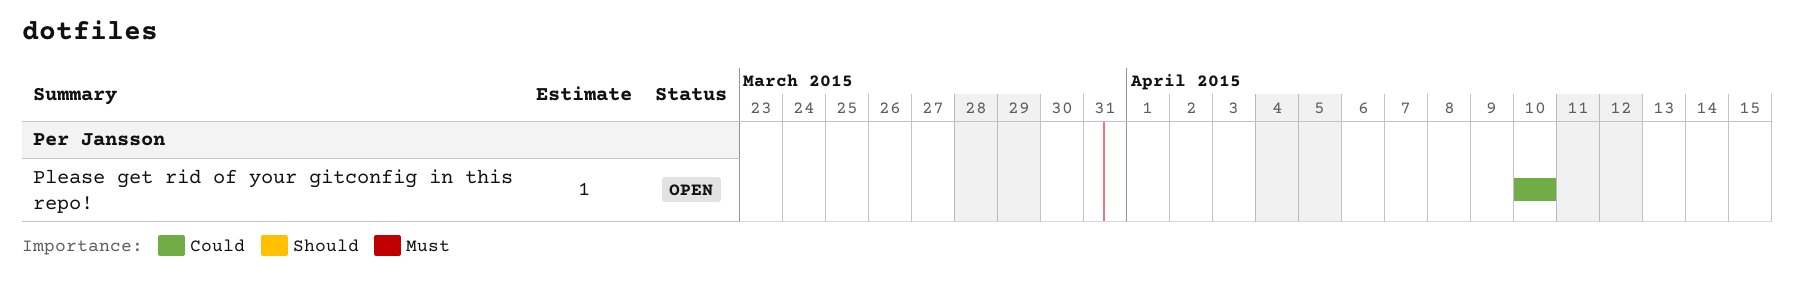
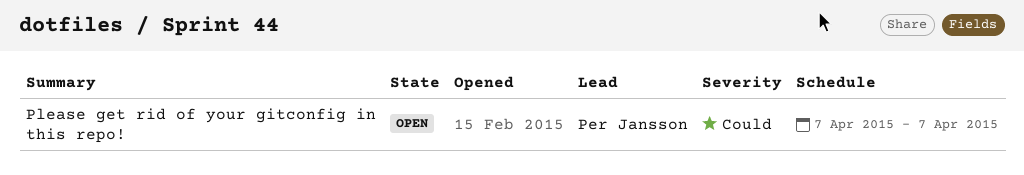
Please get rid of your gitconfig in this repo!, start: Apr 10 -> Apr 7
Please get rid of your gitconfig in this repo!, due: Apr 10 -> Apr 7

